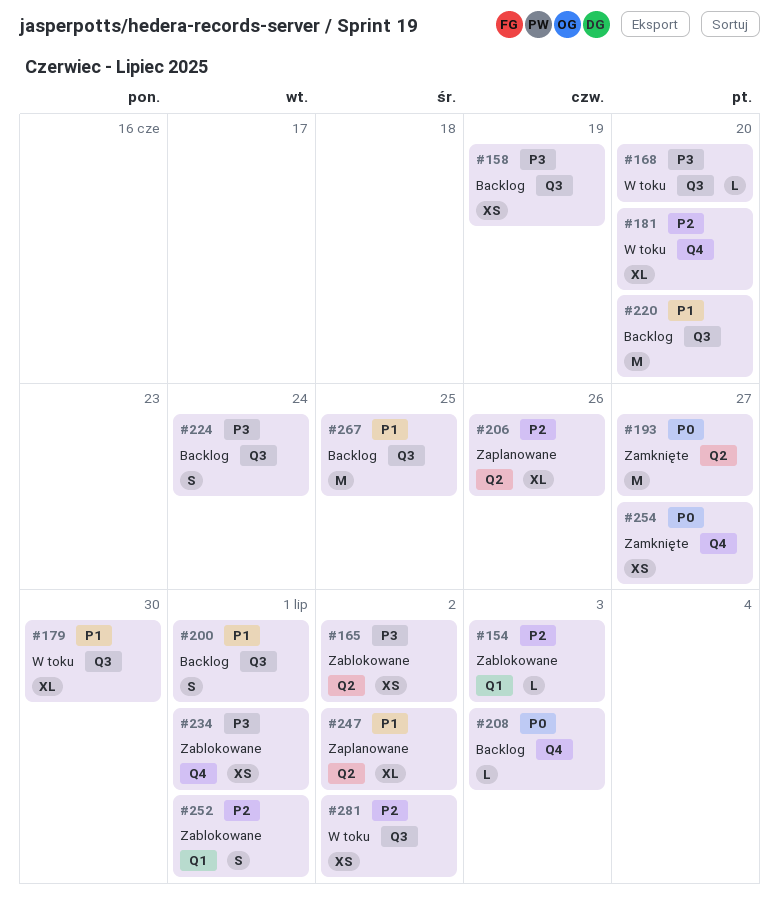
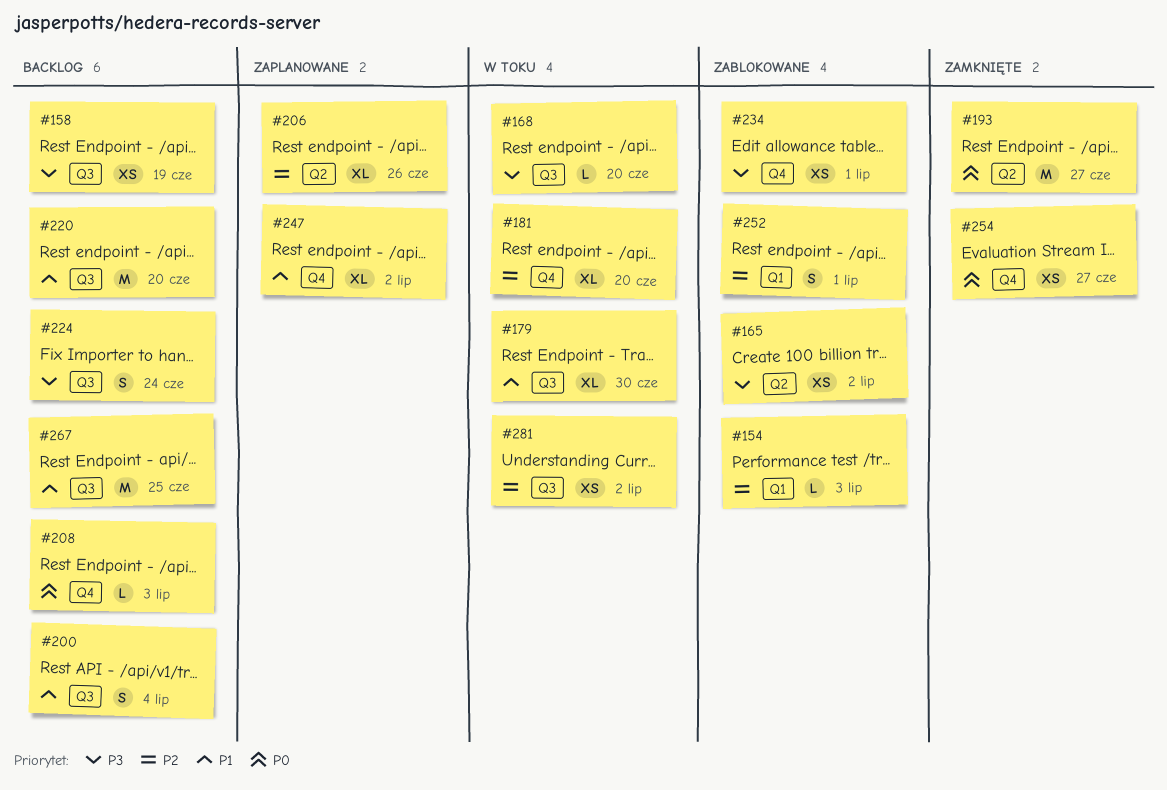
#200, due: Jul 1 -> Jul 4
#247, label: Q2 -> Q4

